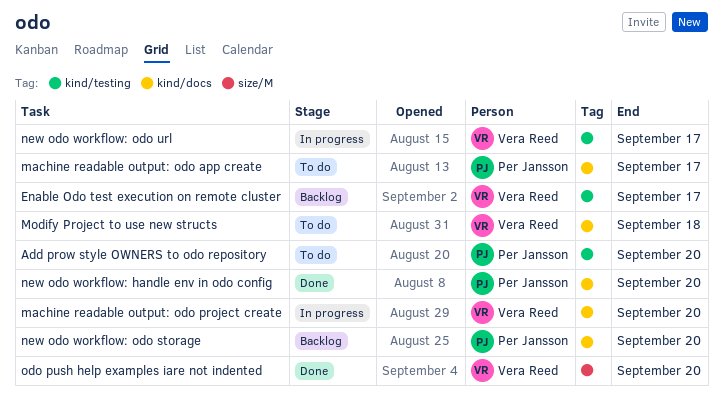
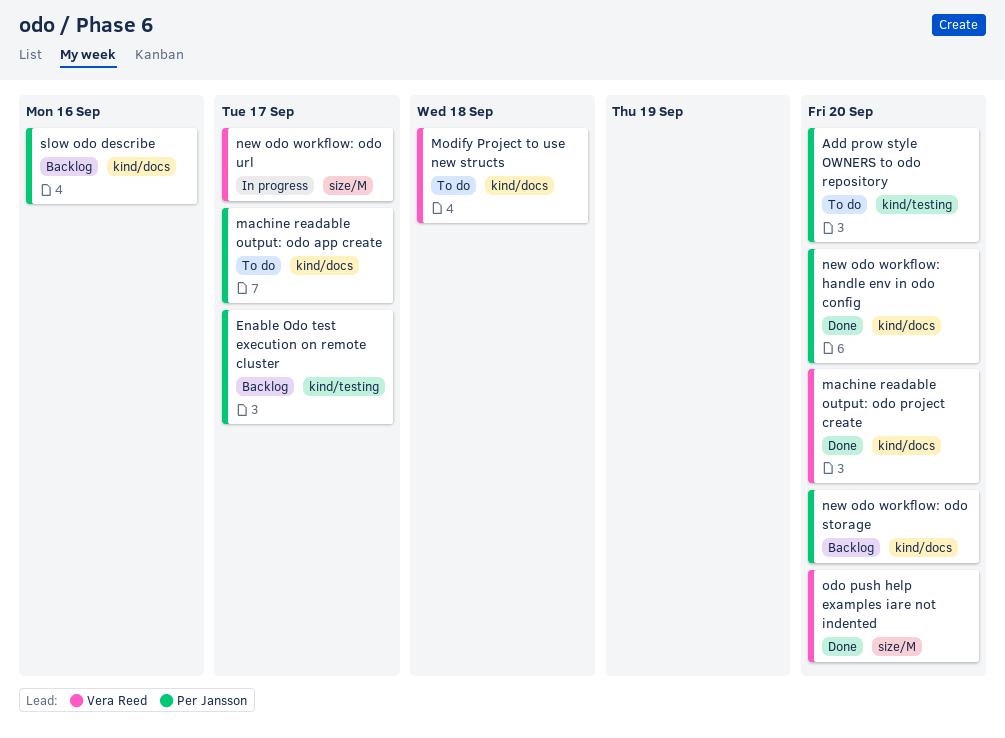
Enable Odo test execution on remote cluster, owner: Vera Reed -> Per Jansson
machine readable output: odo project create, status: In progress -> Done
new odo workflow: odo url, label: kind/testing -> size/M
slow odo describe: none -> present

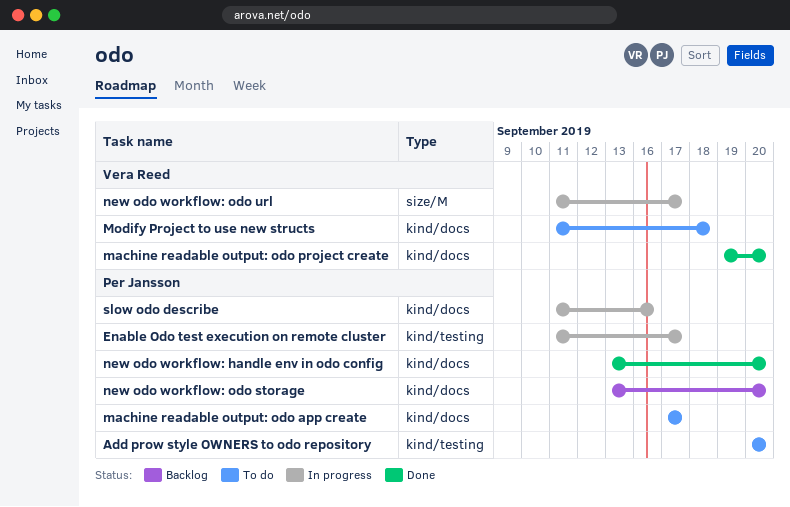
Enable Odo test execution on remote cluster, status: Backlog -> In progress
odo push help examples iare not indented: present -> none
slow odo describe, status: Backlog -> In progress

